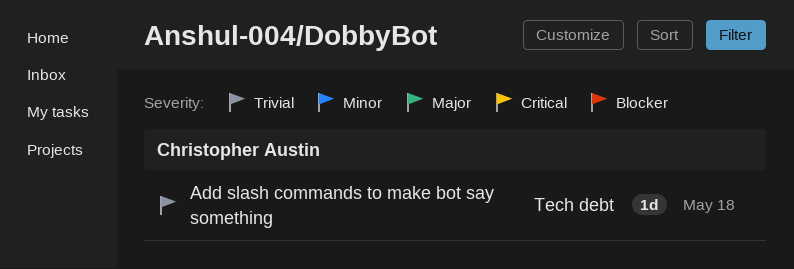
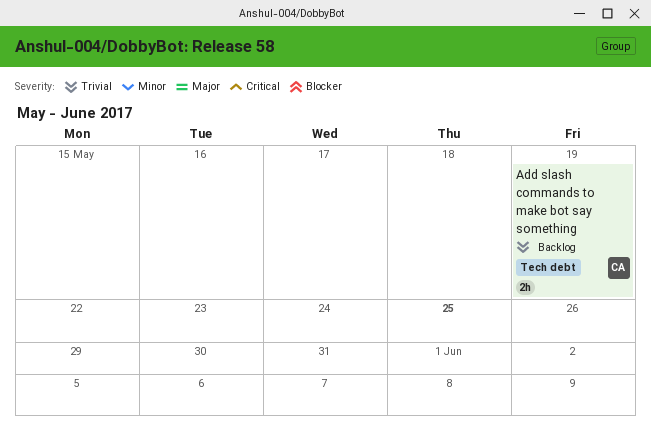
Add slash commands to make bot say something, estimate: 1d -> 2h
Add slash commands to make bot say something, due: May 18 -> May 19

